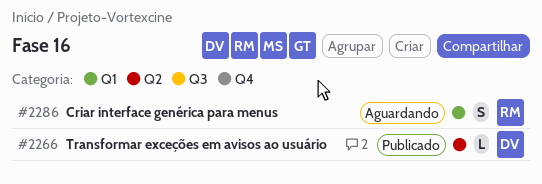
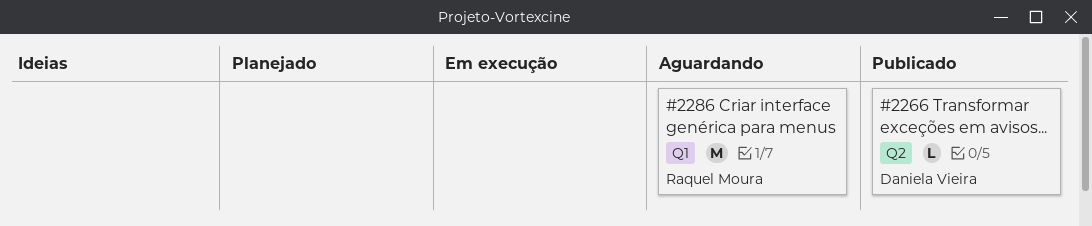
#2286, estimate: S -> M

